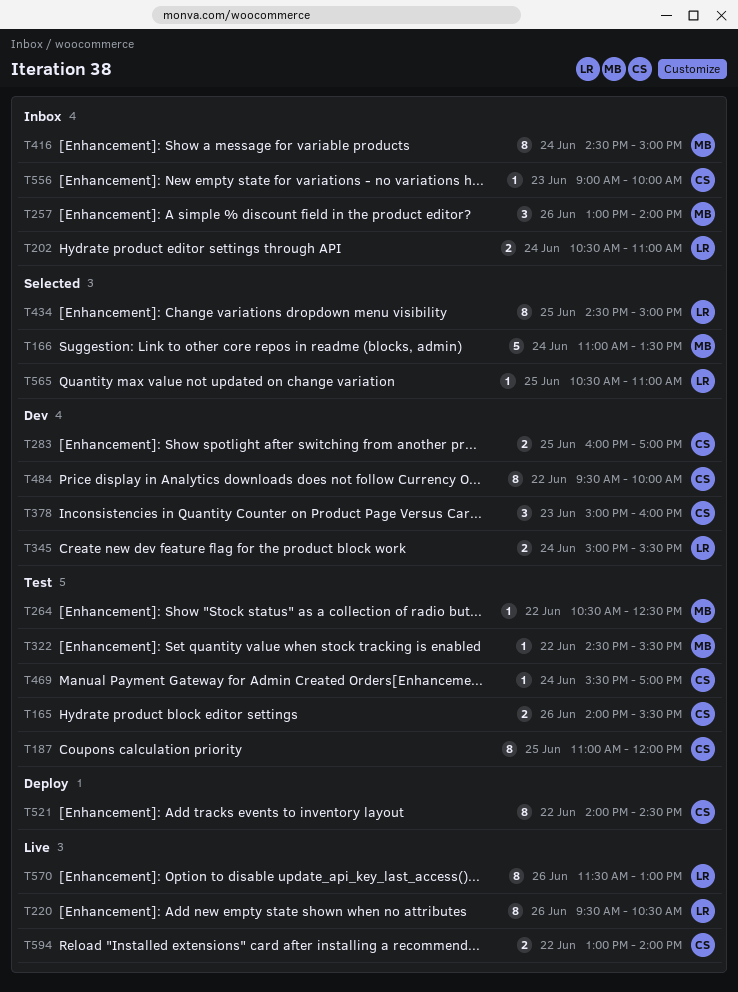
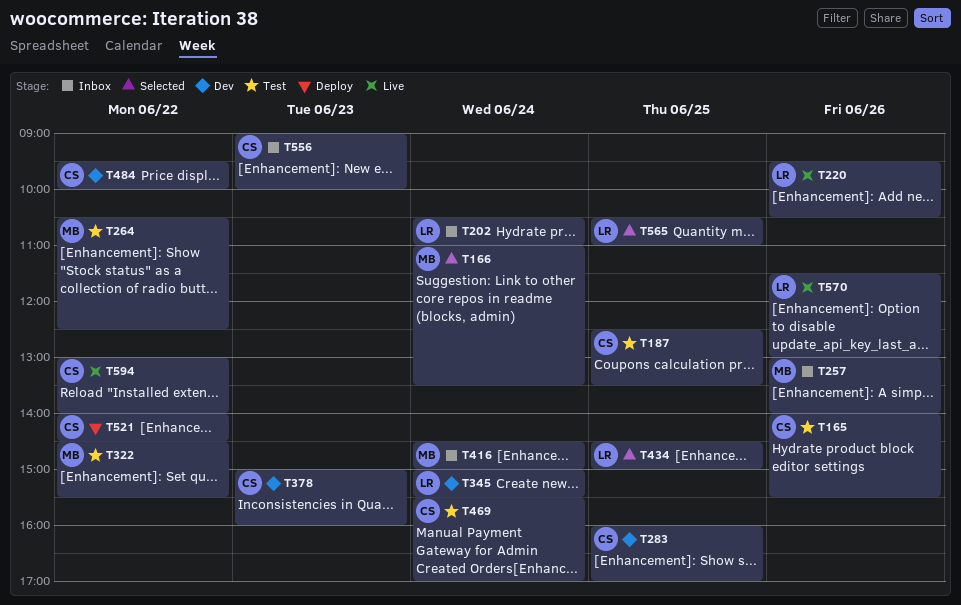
T187, begins: 11:00 -> 12:30
T187, ends: 12:00 -> 13:30

